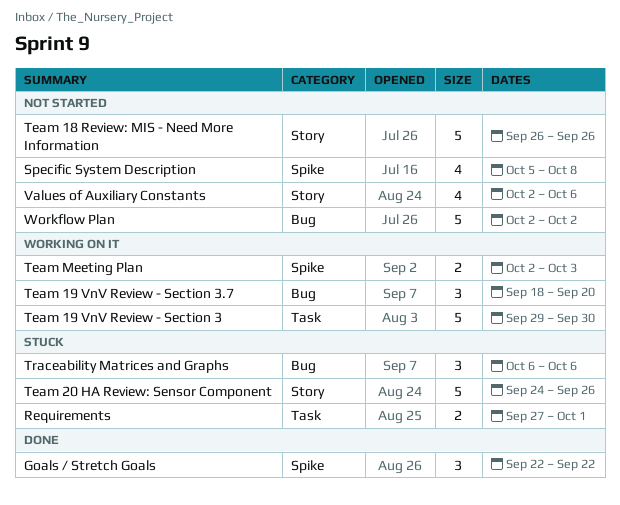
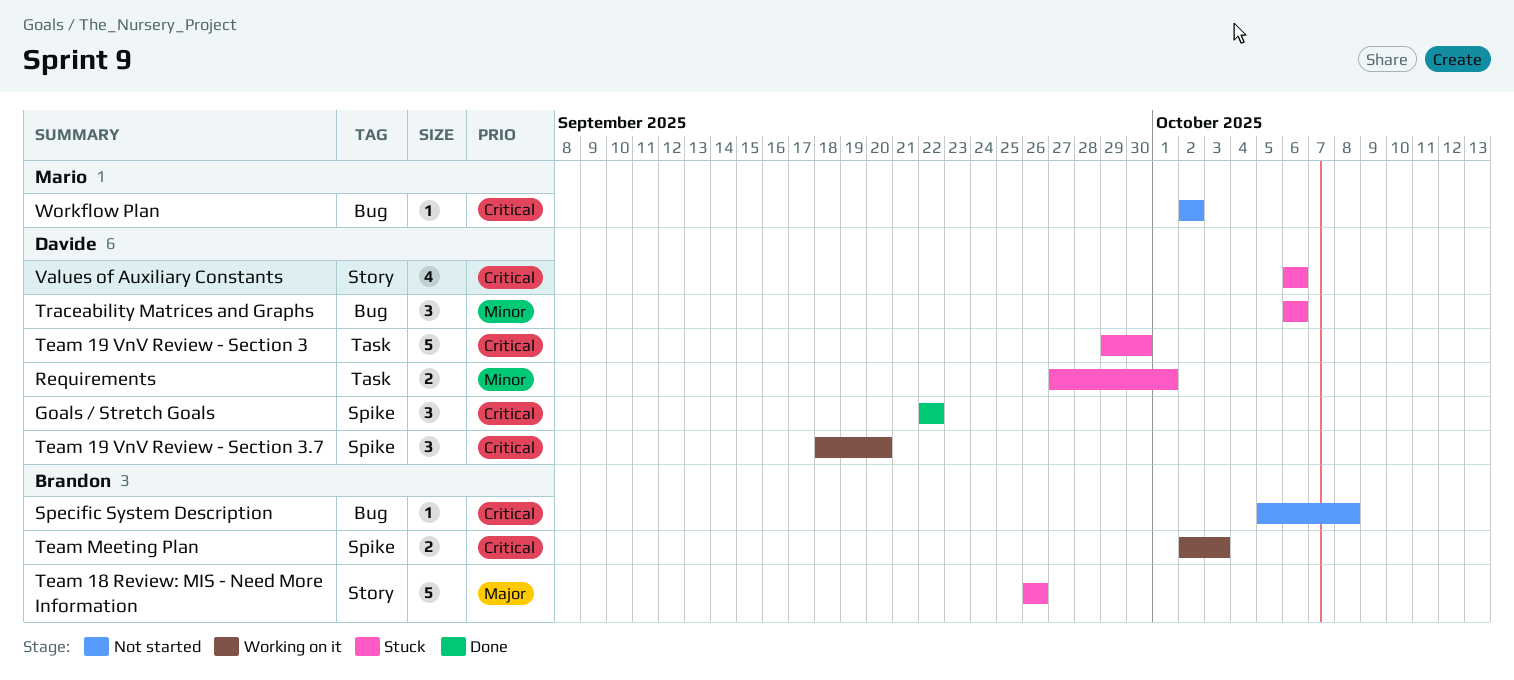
Specific System Description, label: Spike -> Bug
Specific System Description, estimate: 4 -> 1
Team 18 Review: MIS - Need More Information, status: Not started -> Stuck
Team 19 VnV Review - Section 3, status: Working on it -> Stuck
Team 19 VnV Review - Section 3.7, label: Bug -> Spike
Team 20 HA Review: Sensor Component: present -> none
Values of Auxiliary Constants, status: Not started -> Stuck
Values of Auxiliary Constants, start: Oct 2 -> Oct 6
Workflow Plan, estimate: 5 -> 1

